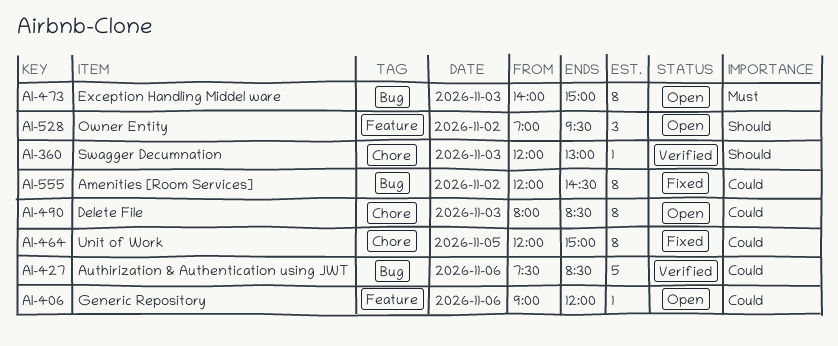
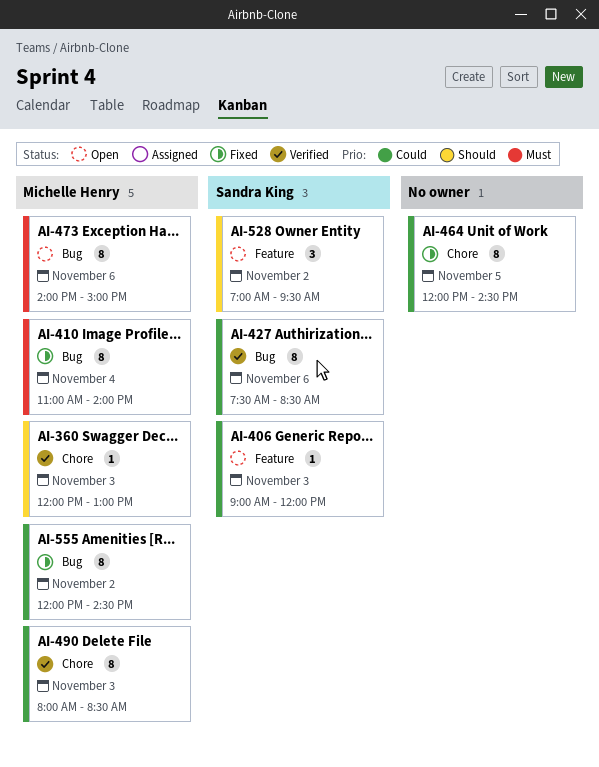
AI-406, day: Nov 6 -> Nov 3
AI-410: none -> present
AI-427, estimate: 5 -> 8
AI-464, ends: 15:00 -> 14:30
AI-473, day: Nov 3 -> Nov 6
AI-490, status: Open -> Verified

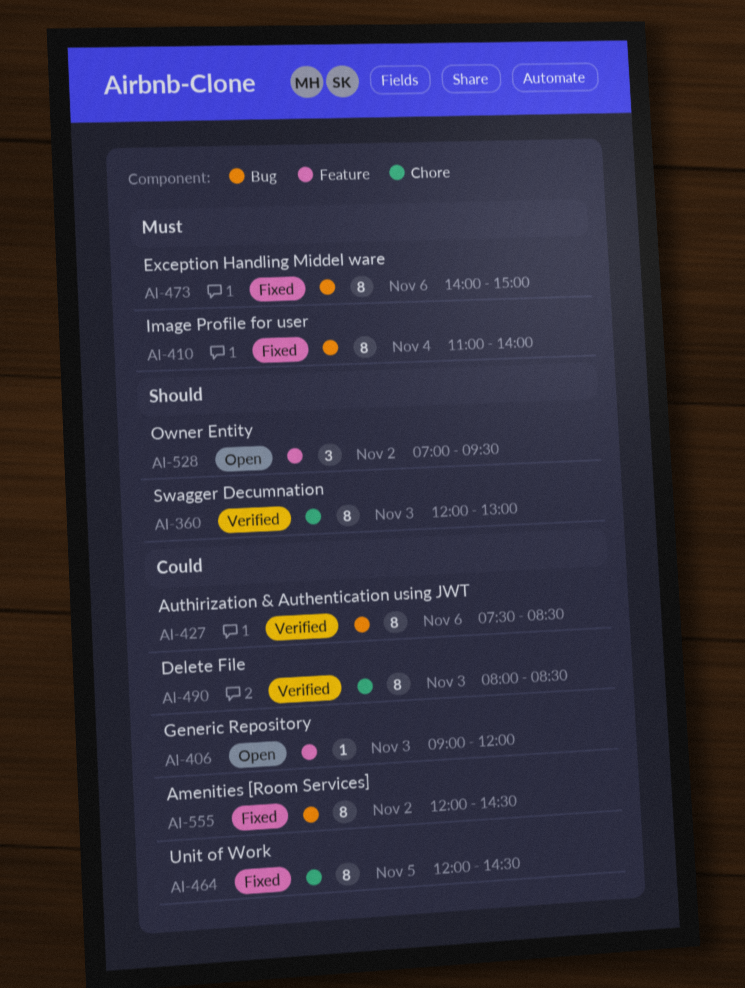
AI-360, estimate: 1 -> 8
AI-473, status: Open -> Fixed

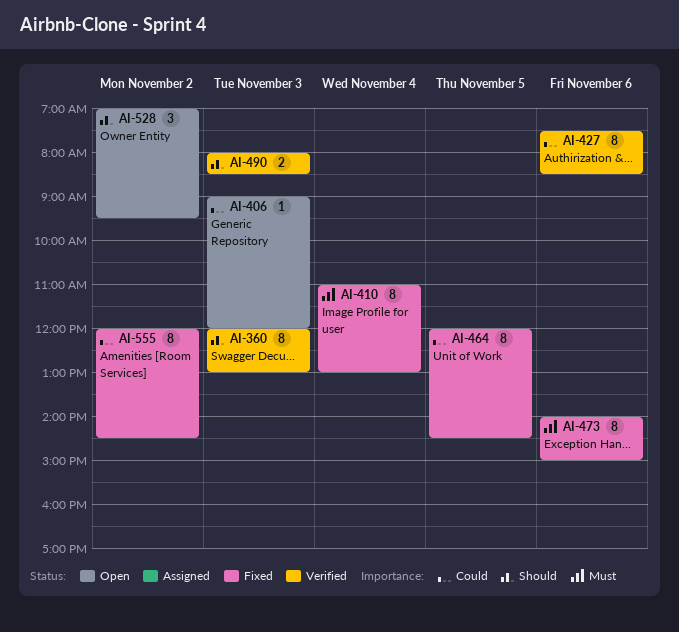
AI-410, ends: 14:00 -> 13:00
AI-490, priority: Could -> Should
AI-490, estimate: 8 -> 2

